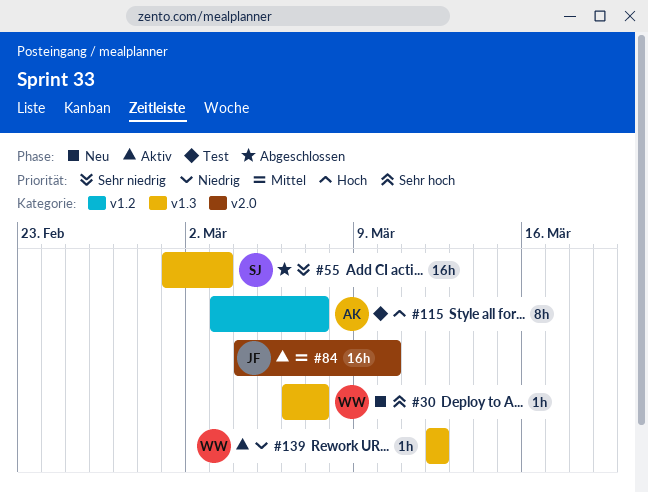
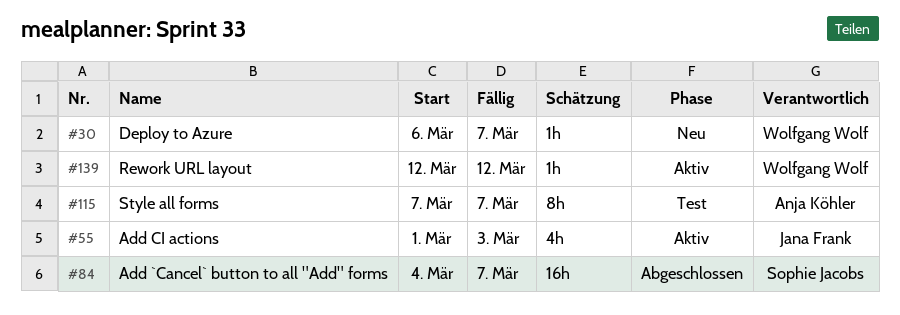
#55, status: Abgeschlossen -> Aktiv
#55, owner: Sophie Jacobs -> Jana Frank
#55, estimate: 16h -> 4h
#84, status: Aktiv -> Abgeschlossen
#84, owner: Jana Frank -> Sophie Jacobs
#84, due: Mar 10 -> Mar 7
#115, start: Mar 3 -> Mar 7

